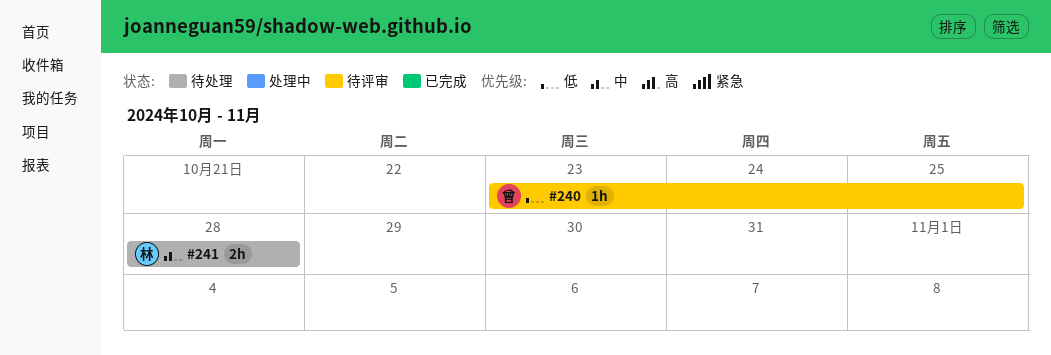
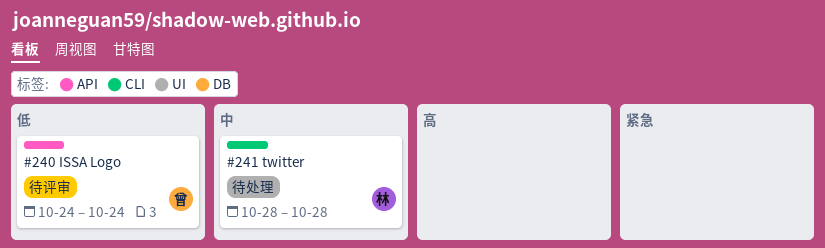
#240, start: Oct 23 -> Oct 24
#240, due: Oct 25 -> Oct 24

